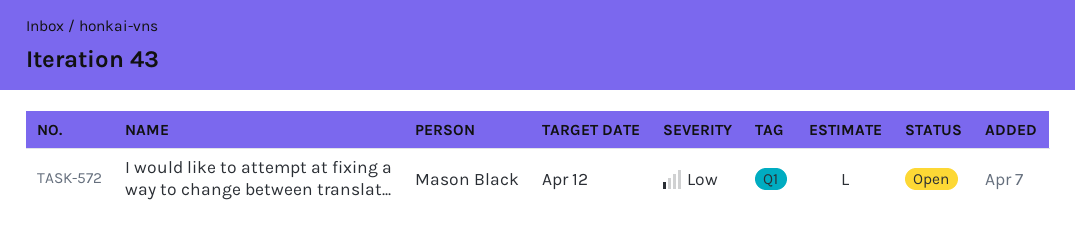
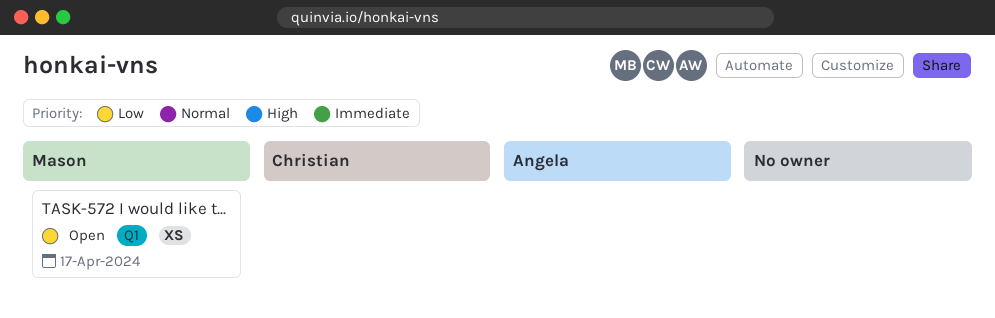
TASK-572, estimate: L -> XS
TASK-572, due: Apr 12 -> Apr 17

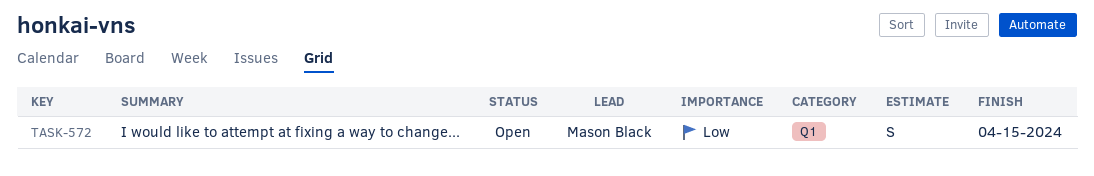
TASK-572, estimate: XS -> S
TASK-572, due: Apr 17 -> Apr 15

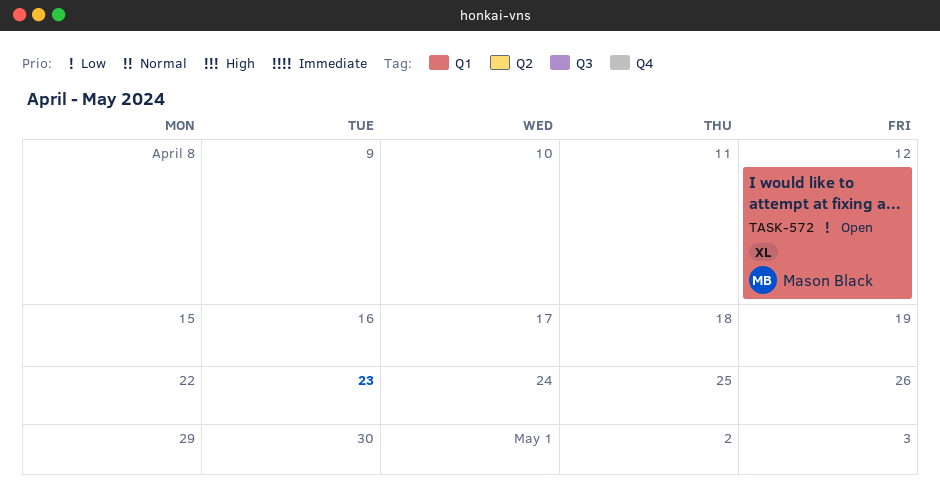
TASK-572, estimate: S -> XL
TASK-572, due: Apr 15 -> Apr 12

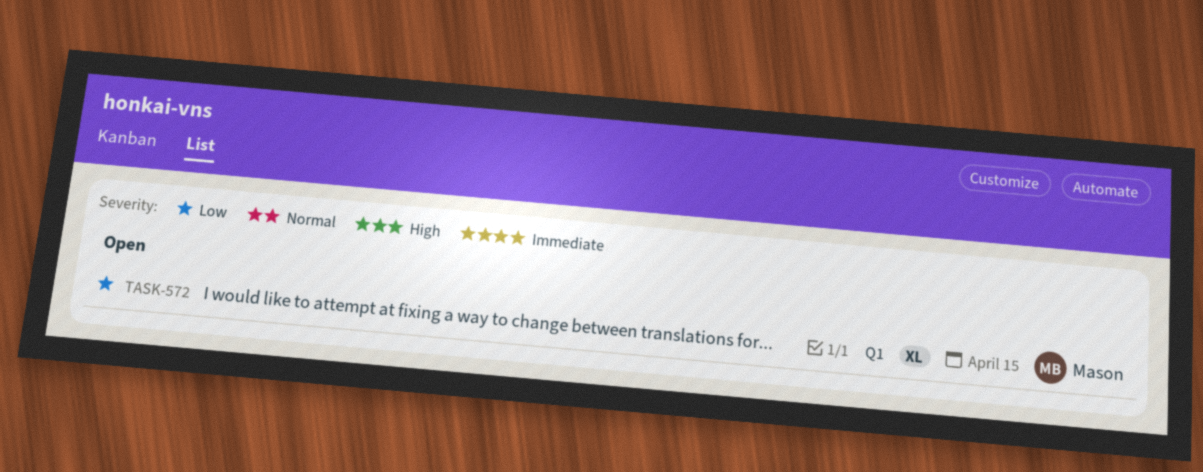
TASK-572, due: Apr 12 -> Apr 15

